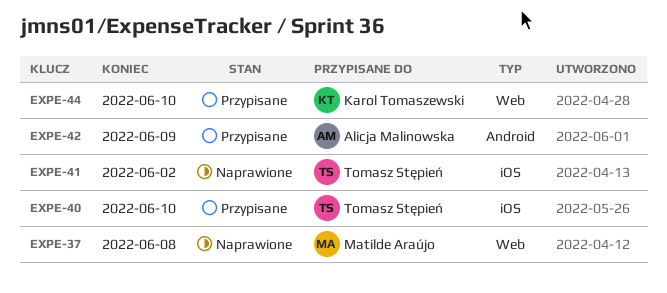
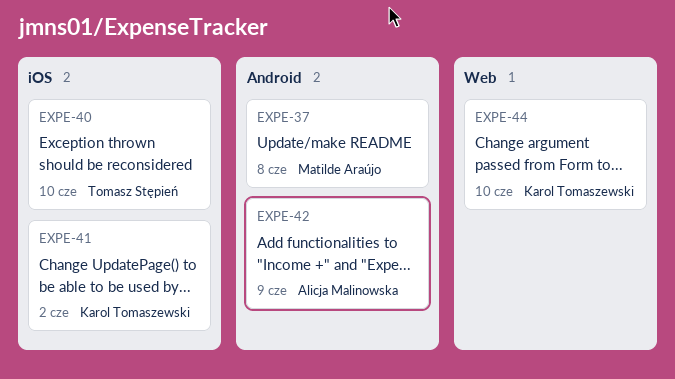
EXPE-37, label: Web -> Android
EXPE-41, owner: Tomasz Stępień -> Karol Tomaszewski

